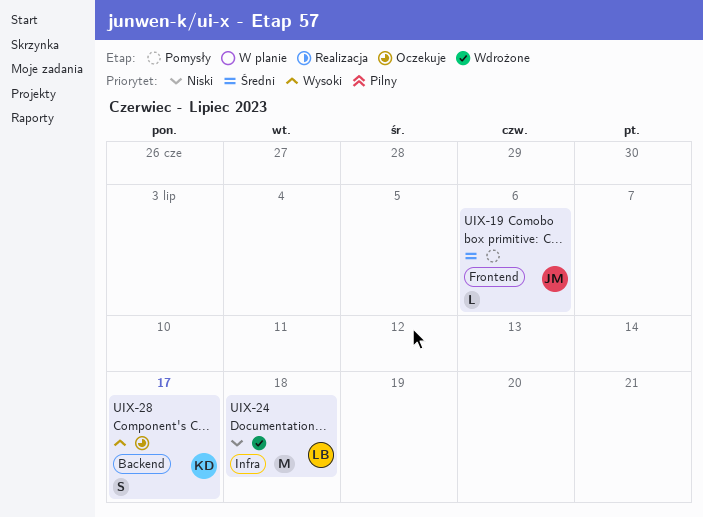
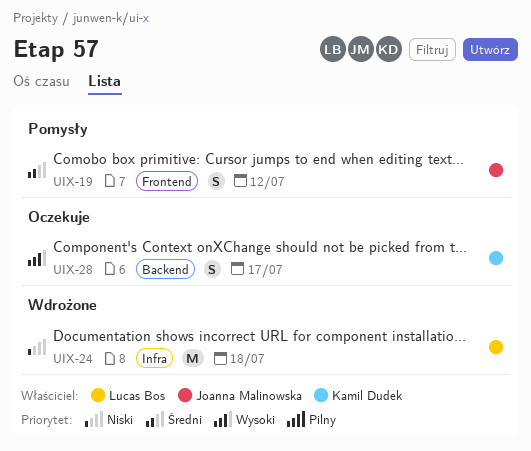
UIX-19, estimate: L -> S
UIX-19, due: Jul 6 -> Jul 12

